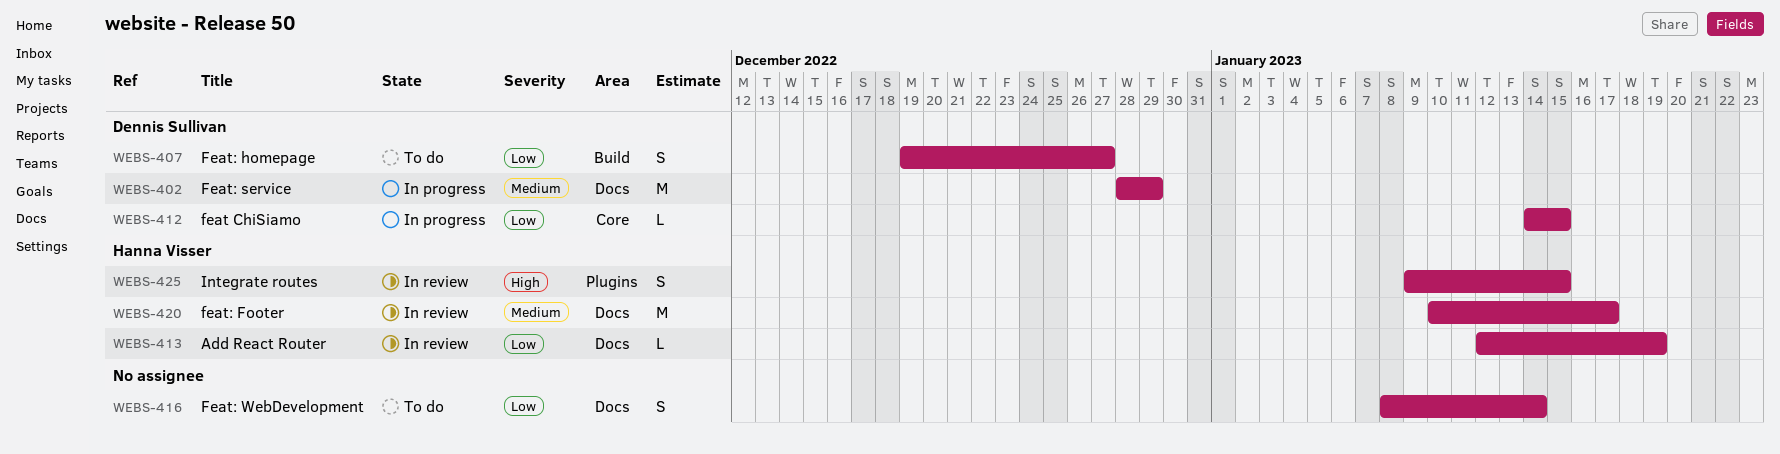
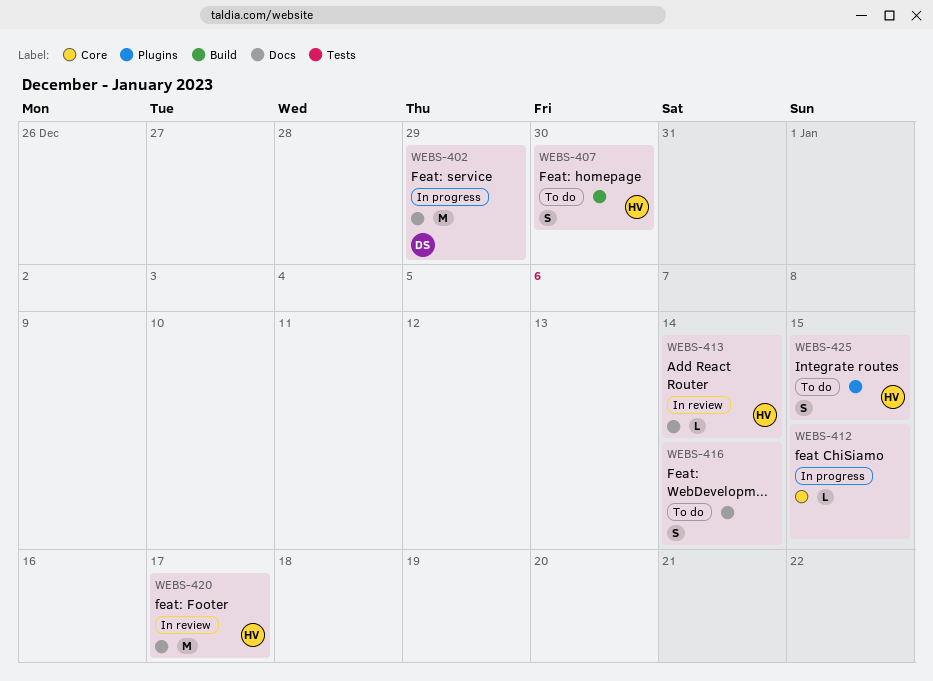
WEBS-407, owner: Dennis Sullivan -> Hanna Visser
WEBS-407, due: Dec 27 -> Dec 30
WEBS-412, owner: Dennis Sullivan -> none
WEBS-413, due: Jan 19 -> Jan 14
WEBS-425, status: In review -> To do

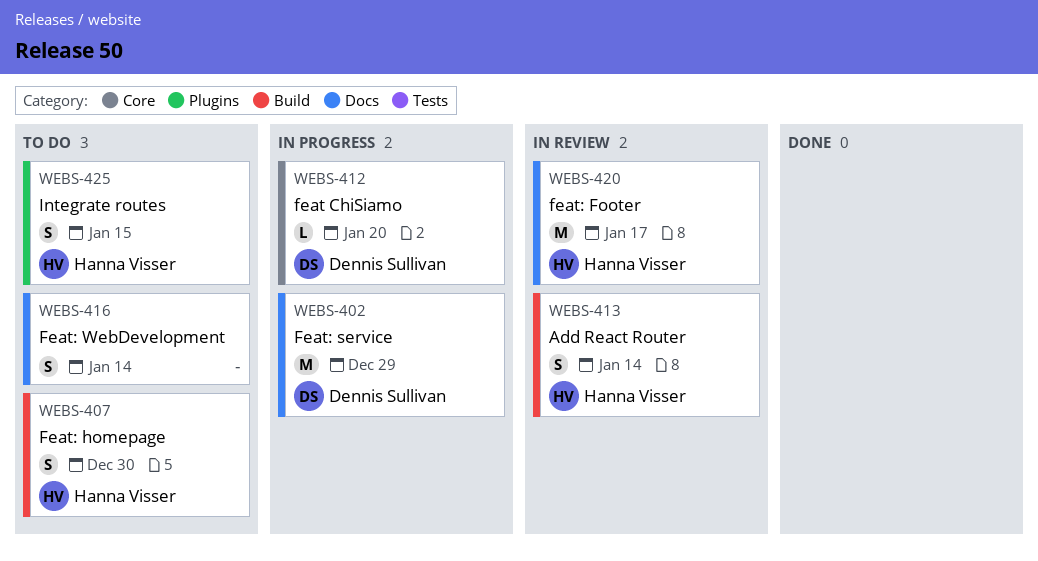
WEBS-412, owner: none -> Dennis Sullivan
WEBS-412, due: Jan 15 -> Jan 20
WEBS-413, label: Docs -> Build
WEBS-413, estimate: L -> S

